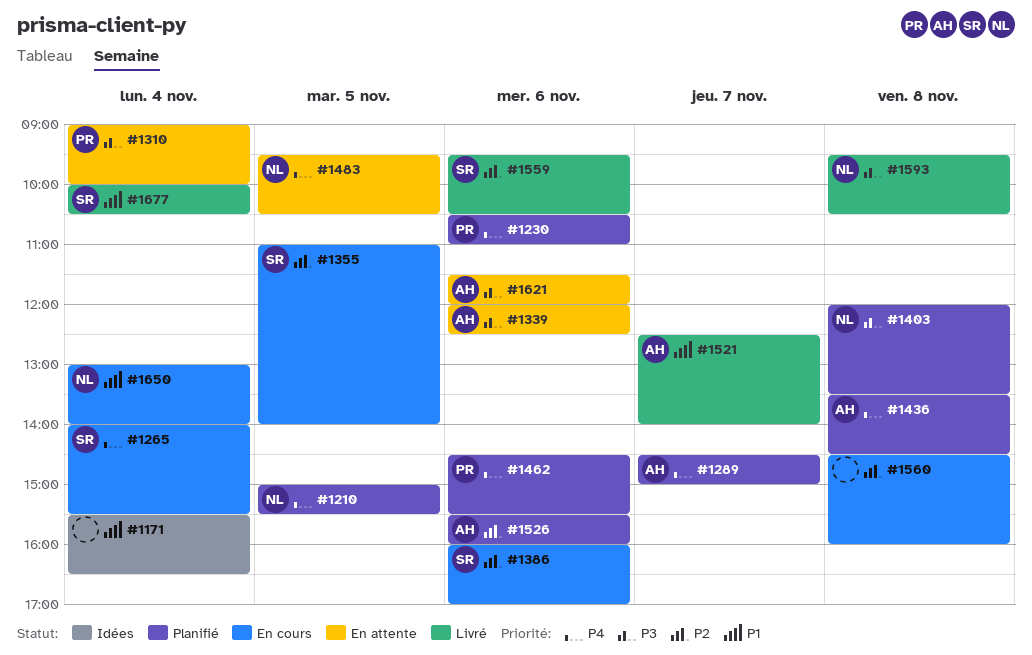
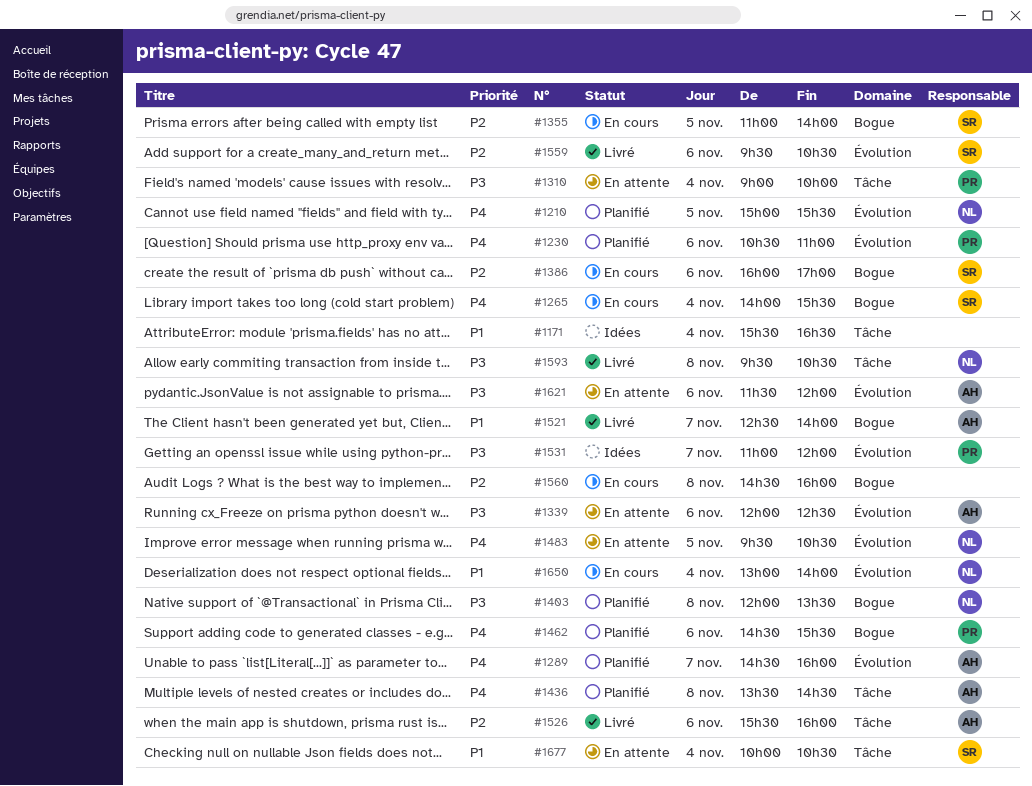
#1289, ends: 15:00 -> 16:00
#1526, status: Planifié -> Livré
#1531: none -> present
#1677, status: Livré -> En attente

